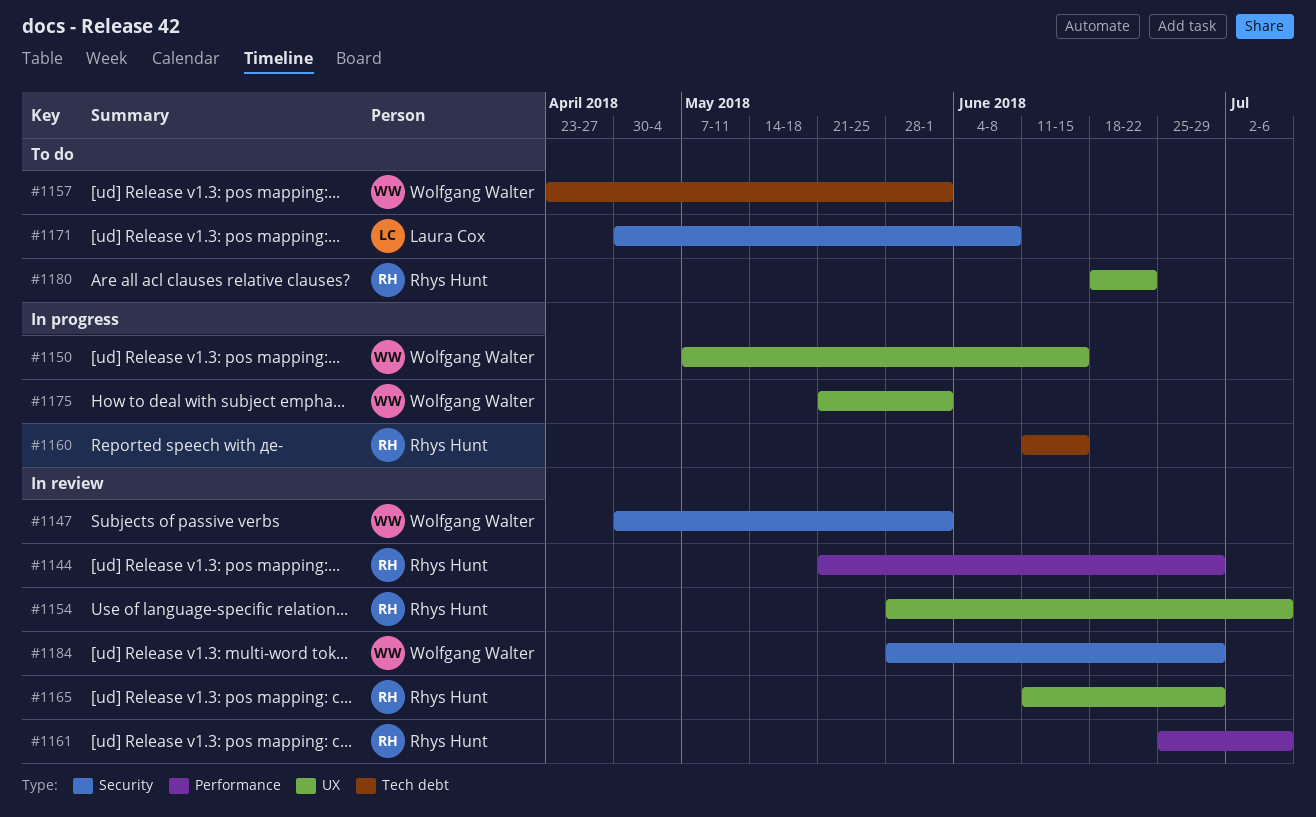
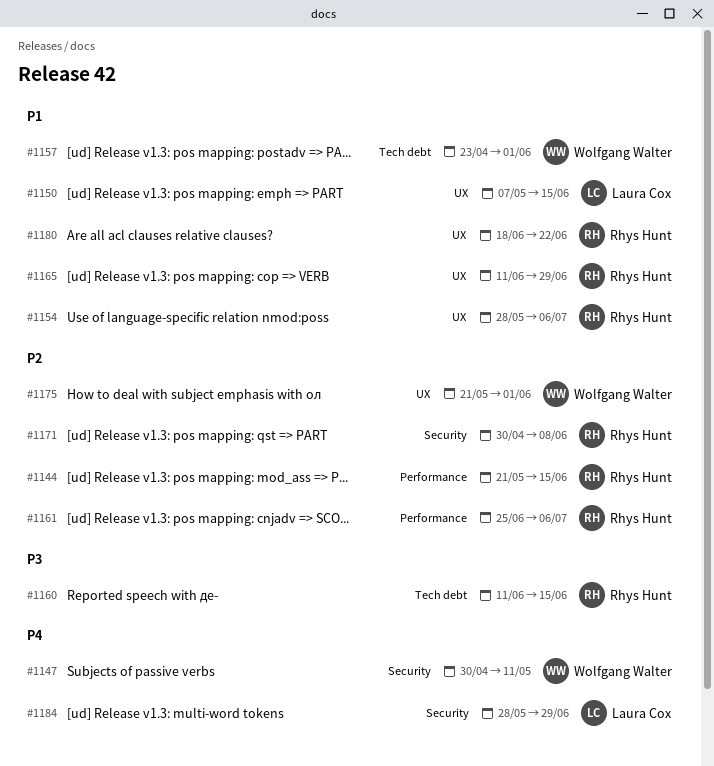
#1144, due: Jun 29 -> Jun 15
#1147, due: Jun 1 -> May 11
#1150, owner: Wolfgang Walter -> Laura Cox
#1171, owner: Laura Cox -> Rhys Hunt
#1184, owner: Wolfgang Walter -> Laura Cox

